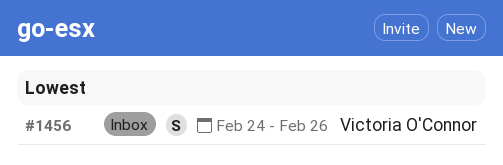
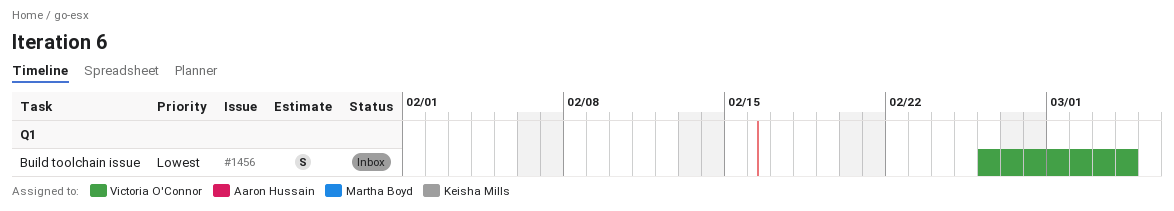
#1456, start: Feb 24 -> Feb 26
#1456, due: Feb 26 -> Mar 4

